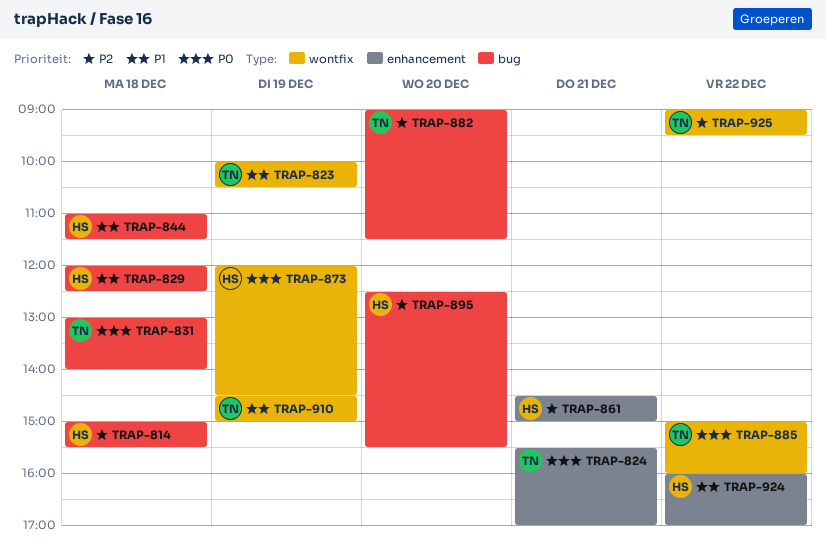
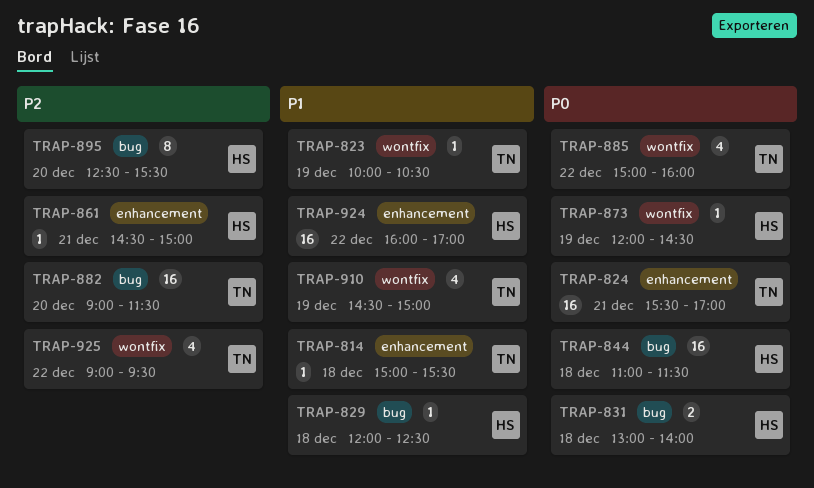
TRAP-814, owner: HS -> TN
TRAP-814, priority: P2 -> P1
TRAP-814, label: bug -> enhancement
TRAP-831, owner: TN -> HS
TRAP-844, priority: P1 -> P0

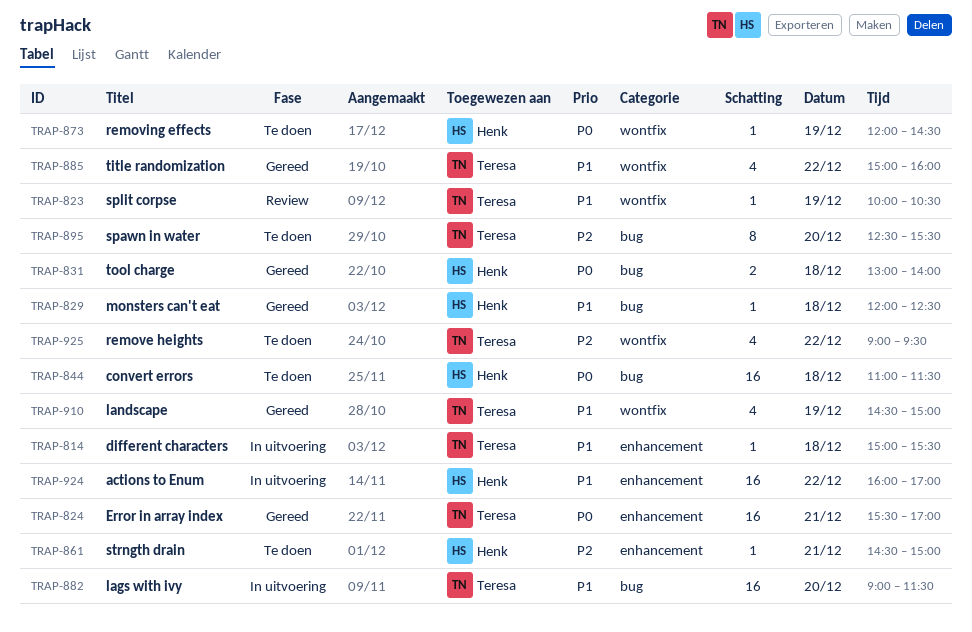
TRAP-882, priority: P2 -> P1
TRAP-885, priority: P0 -> P1
TRAP-895, owner: Henk -> Teresa

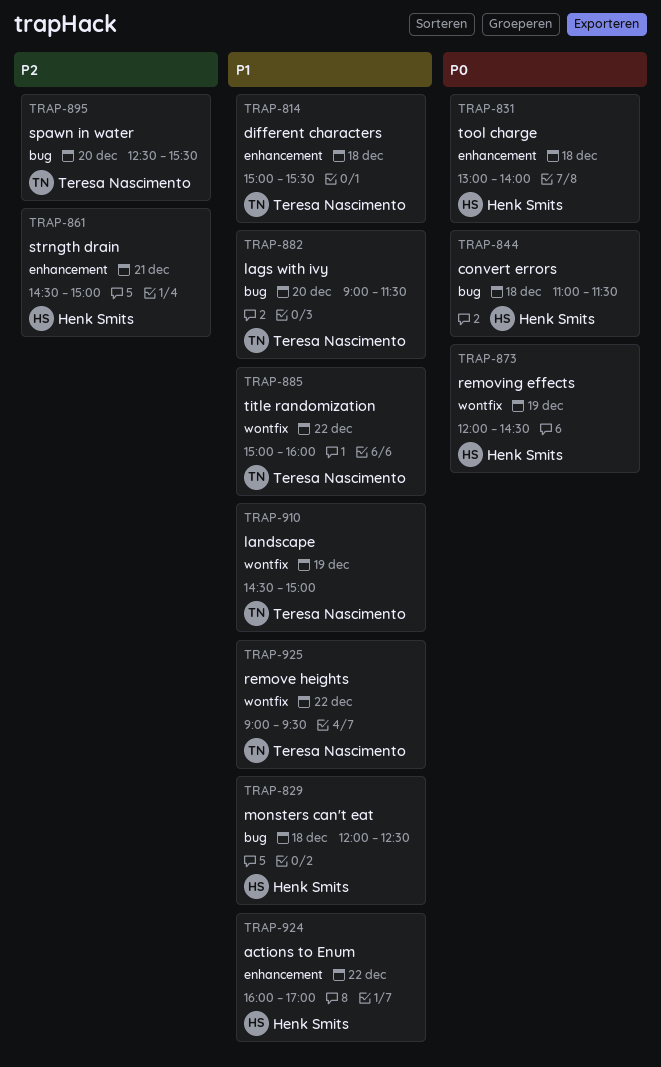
TRAP-823: present -> none
TRAP-824: present -> none
TRAP-831, label: bug -> enhancement
TRAP-925, priority: P2 -> P1

